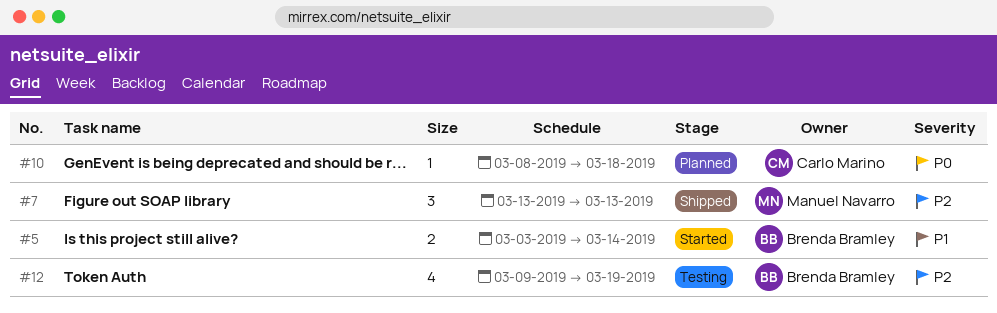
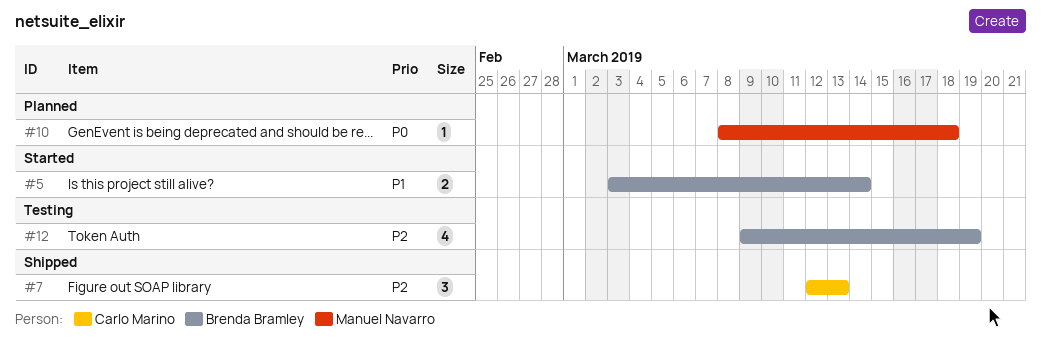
#7, owner: Manuel Navarro -> Carlo Marino
#7, start: Mar 13 -> Mar 12
#10, owner: Carlo Marino -> Manuel Navarro

